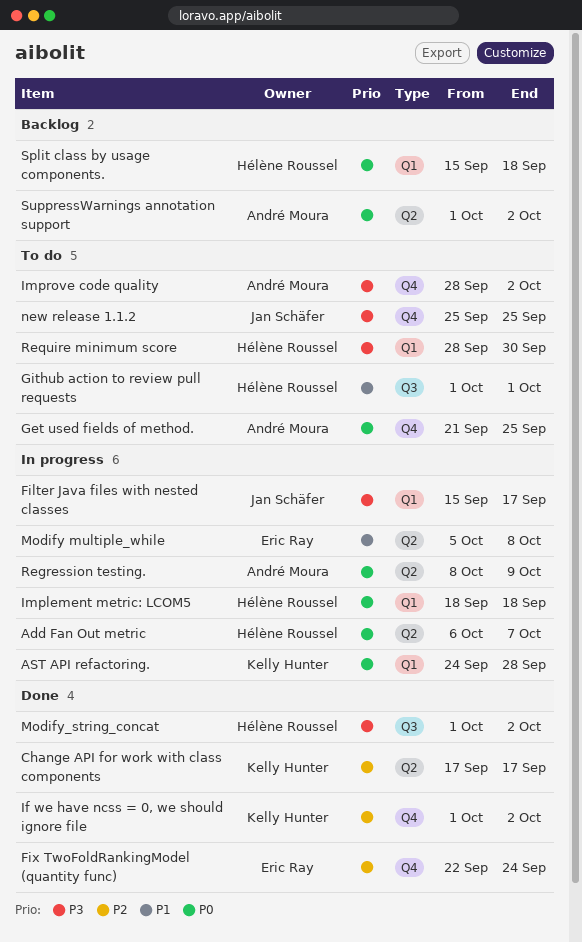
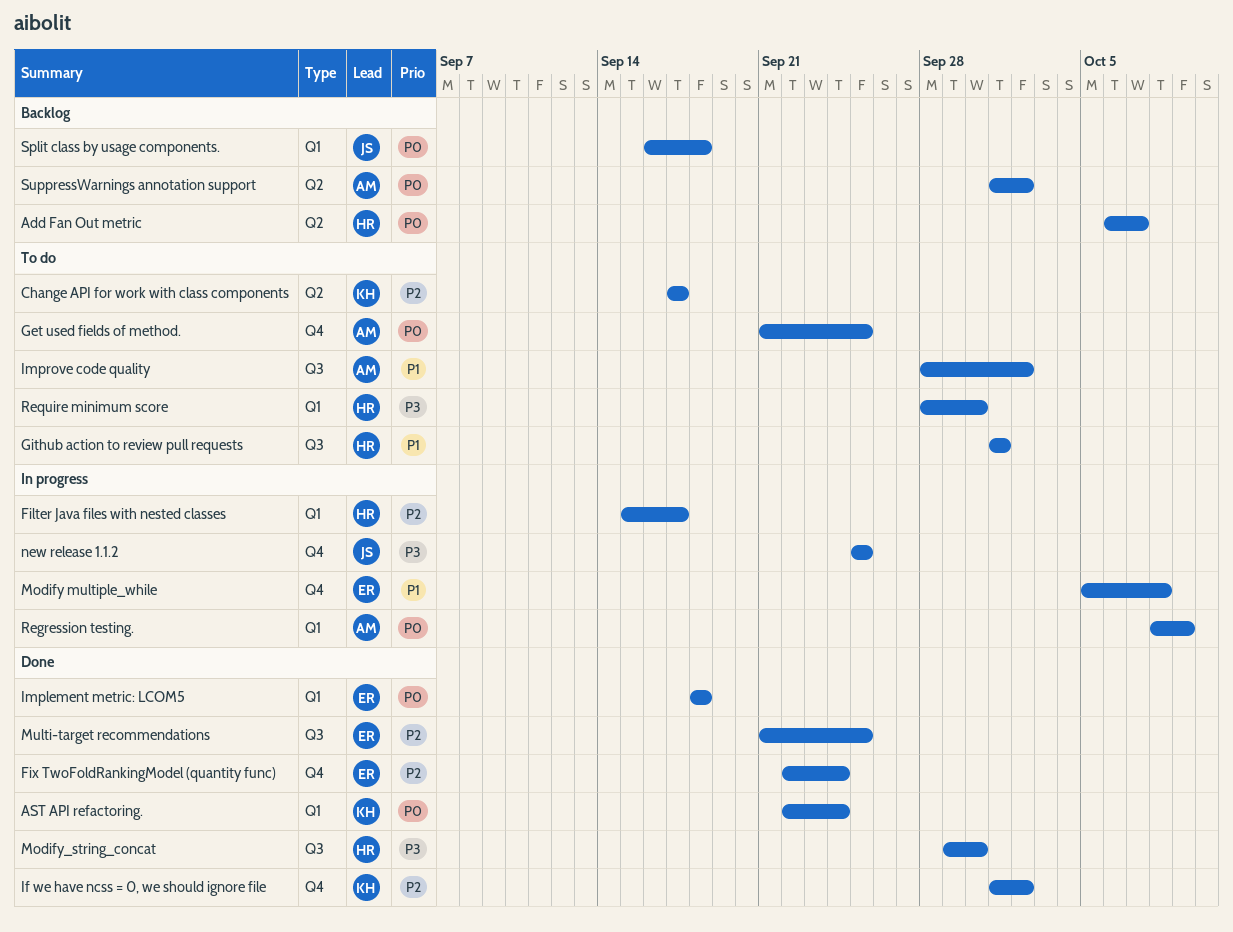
Add Fan Out metric, status: In progress -> Backlog
AST API refactoring., status: In progress -> Done
AST API refactoring., start: Sep 24 -> Sep 22
AST API refactoring., due: Sep 28 -> Sep 24
Change API for work with class components, status: Done -> To do
Filter Java files with nested classes, owner: Jan Schäfer -> Hélène Roussel
Filter Java files with nested classes, priority: P3 -> P2
Implement metric: LCOM5, status: In progress -> Done
Implement metric: LCOM5, owner: Hélène Roussel -> Eric Ray
Improve code quality, priority: P3 -> P1
Improve code quality, label: Q4 -> Q3
Modify multiple_while, label: Q2 -> Q4
Modify_string_concat, start: Oct 1 -> Sep 29
Modify_string_concat, due: Oct 2 -> Sep 30
Multi-target recommendations: none -> present
new release 1.1.2, status: To do -> In progress
Regression testing., label: Q2 -> Q1
Split class by usage components., owner: Hélène Roussel -> Jan Schäfer
Split class by usage components., start: Sep 15 -> Sep 16

